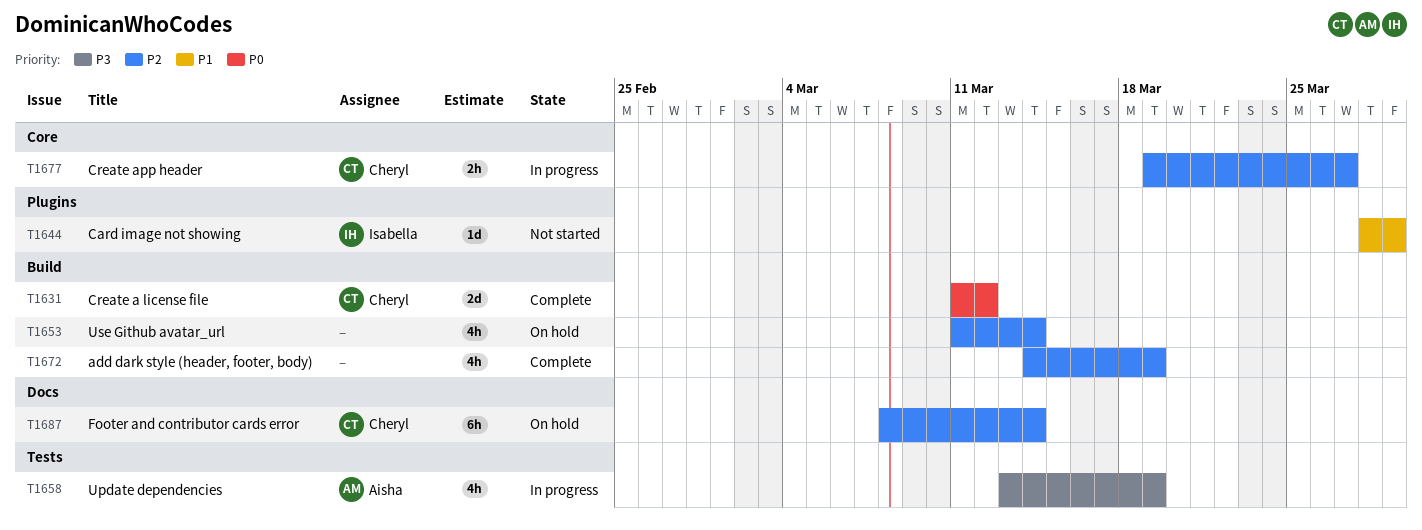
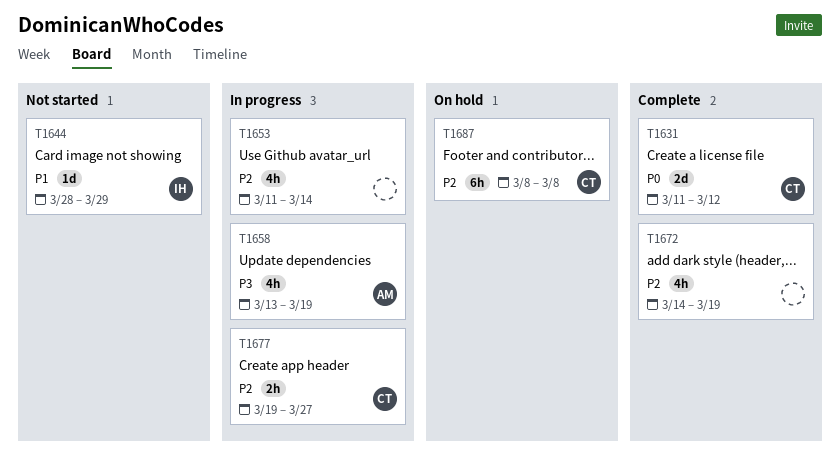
T1653, status: On hold -> In progress
T1687, due: Mar 14 -> Mar 8

